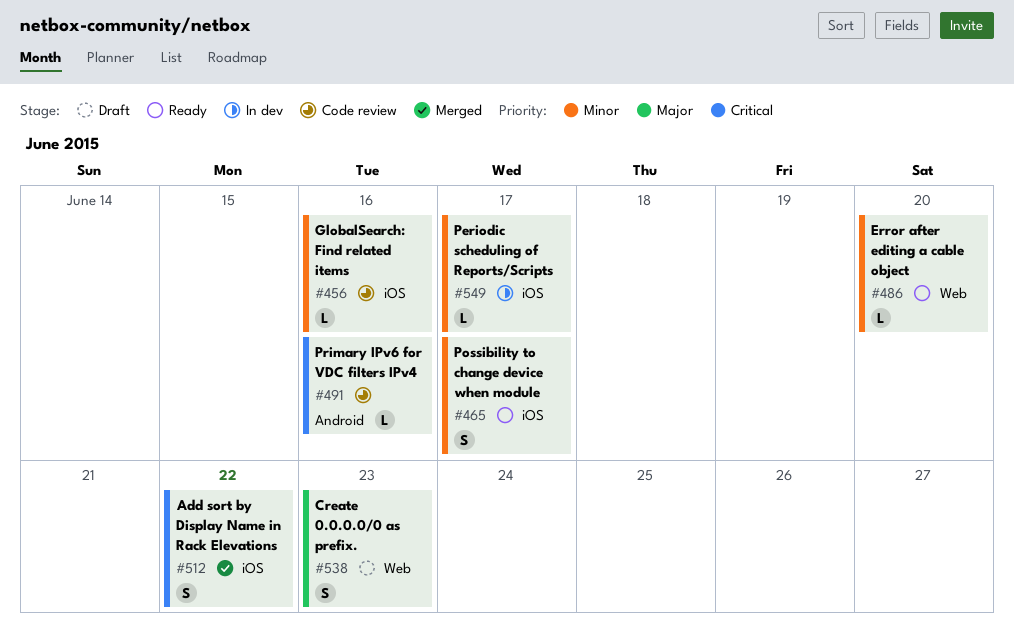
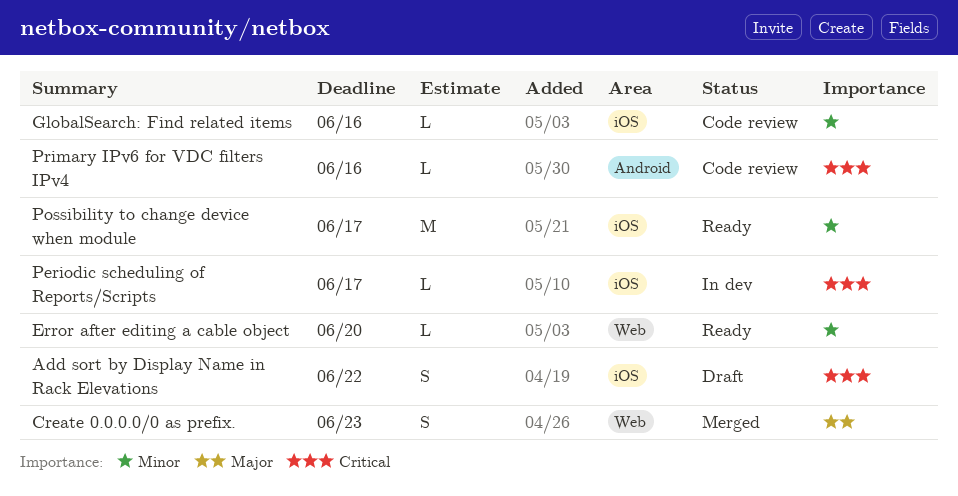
Add sort by Display Name in Rack Elevations, status: Merged -> Draft
Create 0.0.0.0/0 as prefix., status: Draft -> Merged
Periodic scheduling of Reports/Scripts, priority: Minor -> Critical
Possibility to change device when module, estimate: S -> M

